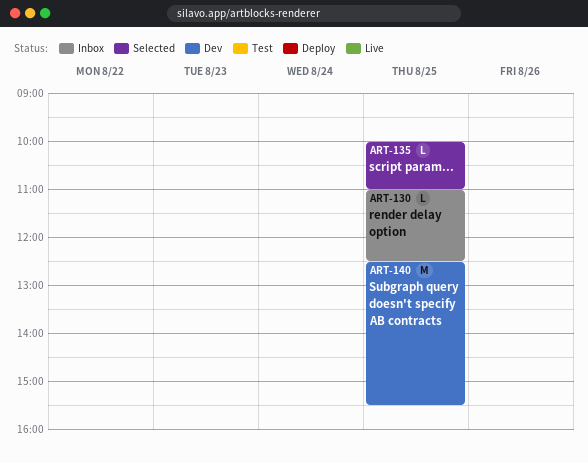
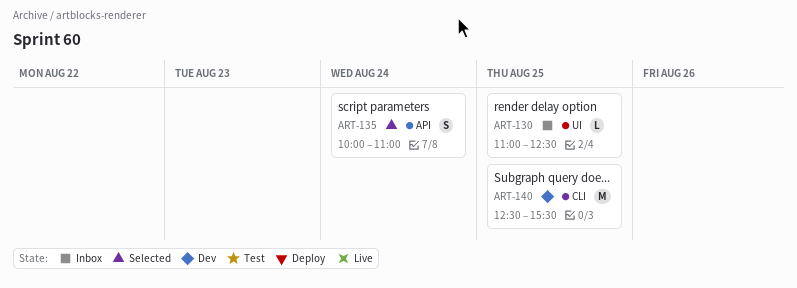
ART-135, estimate: L -> S
ART-135, day: Aug 25 -> Aug 24

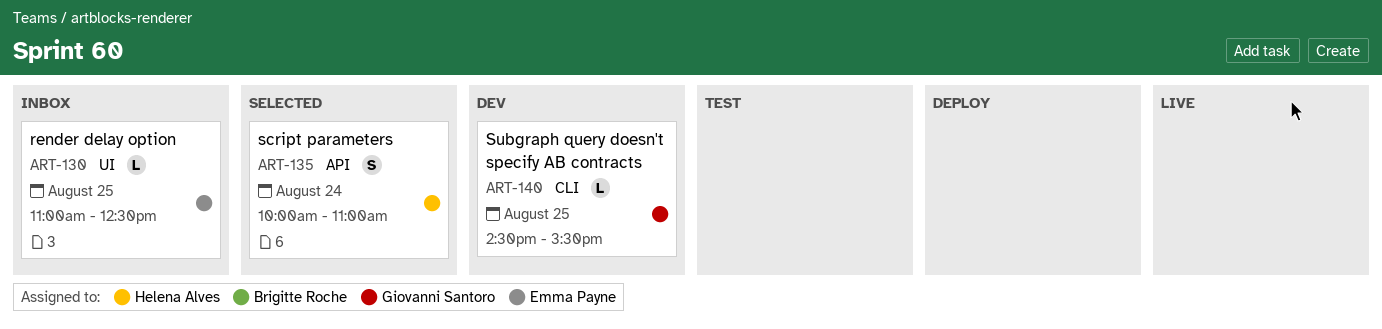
ART-140, estimate: M -> L
ART-140, begins: 12:30 -> 14:30

